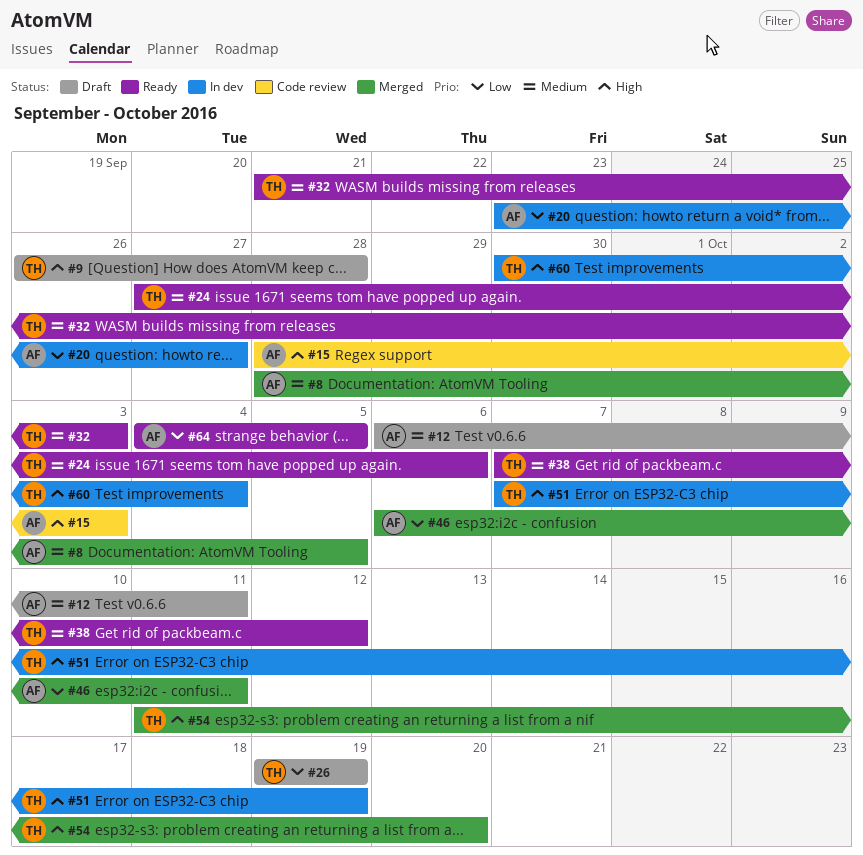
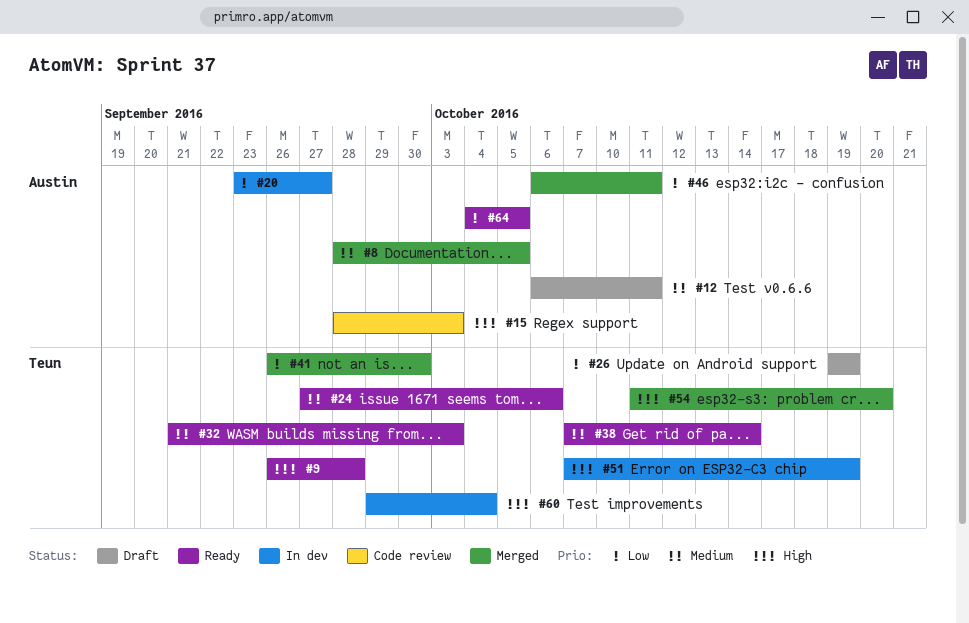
#9, status: Draft -> Ready
#38, due: Oct 12 -> Oct 14
#41: none -> present
#60, start: Sep 30 -> Sep 29

